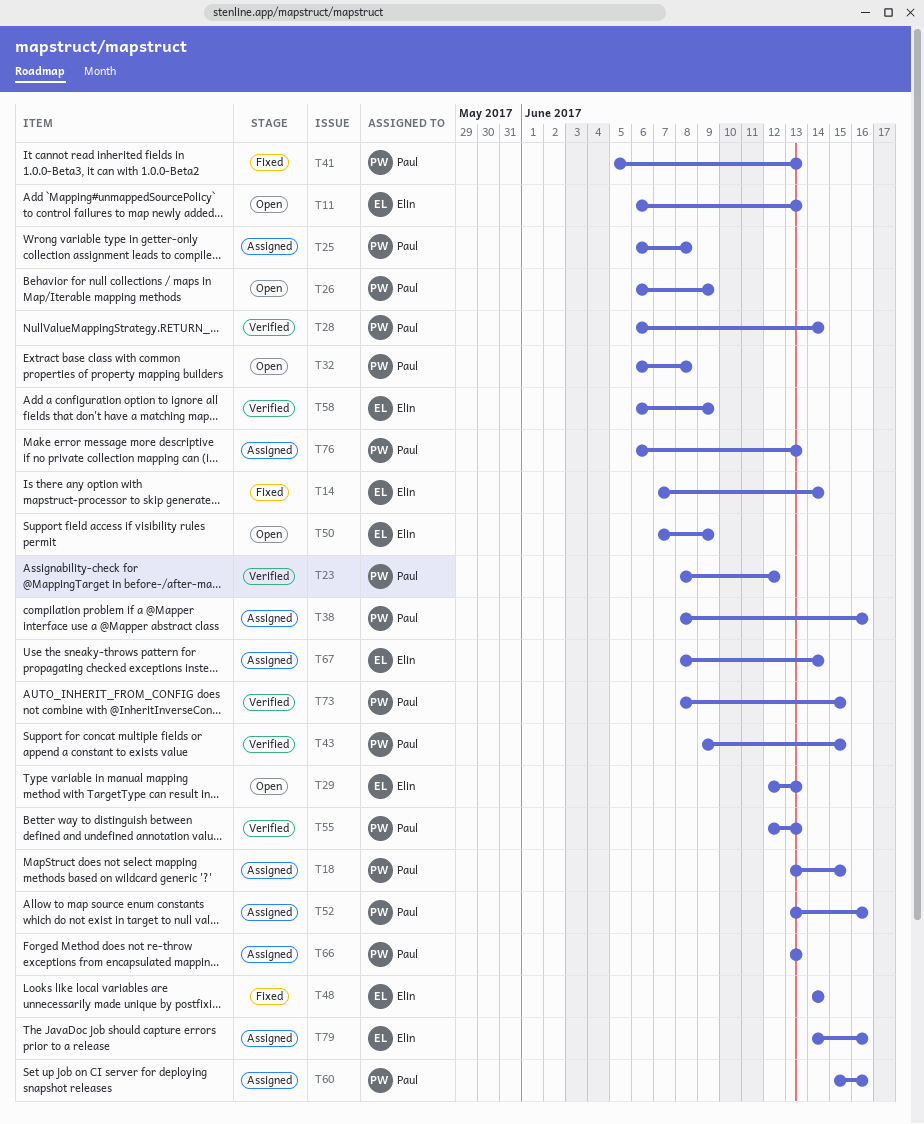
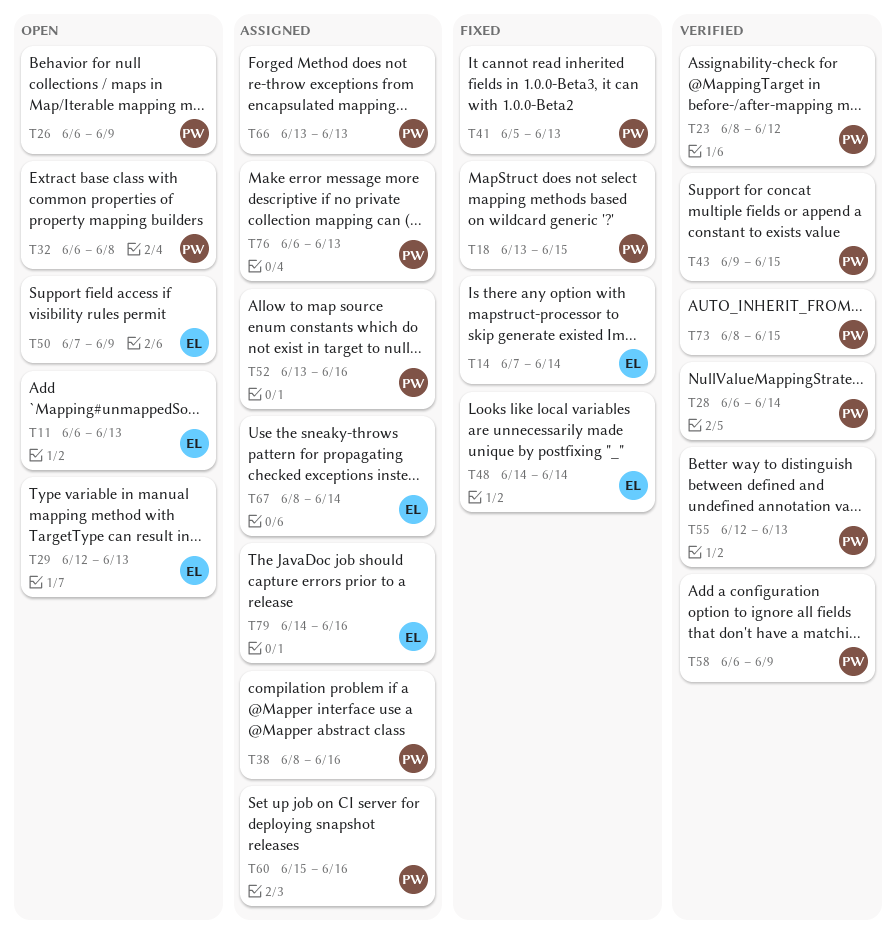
T18, status: Assigned -> Fixed
T25: present -> none
T58, owner: Elin -> Paul

